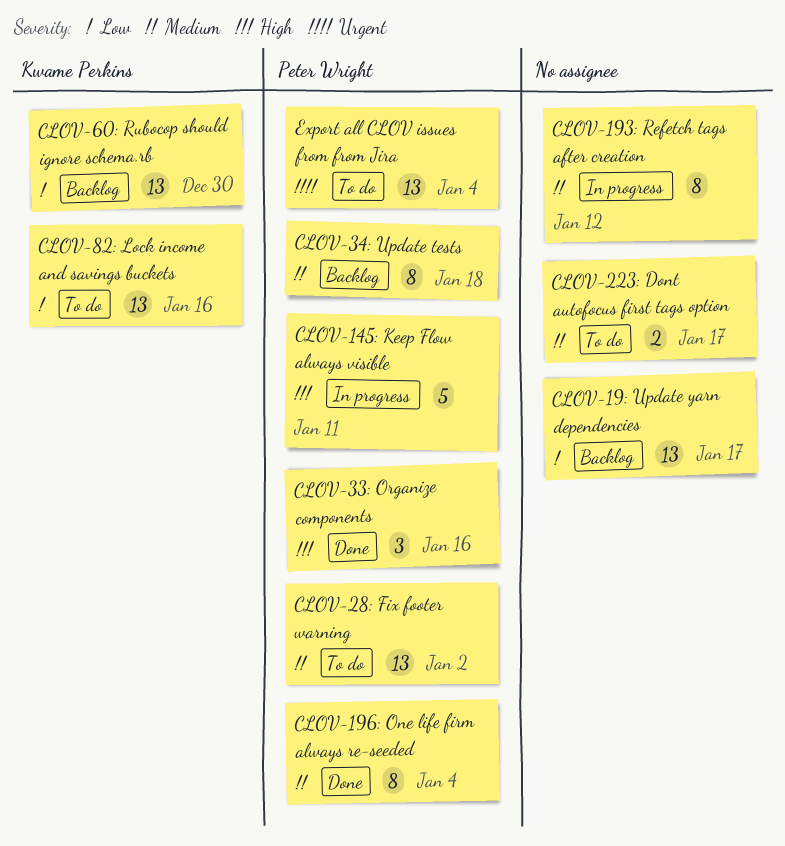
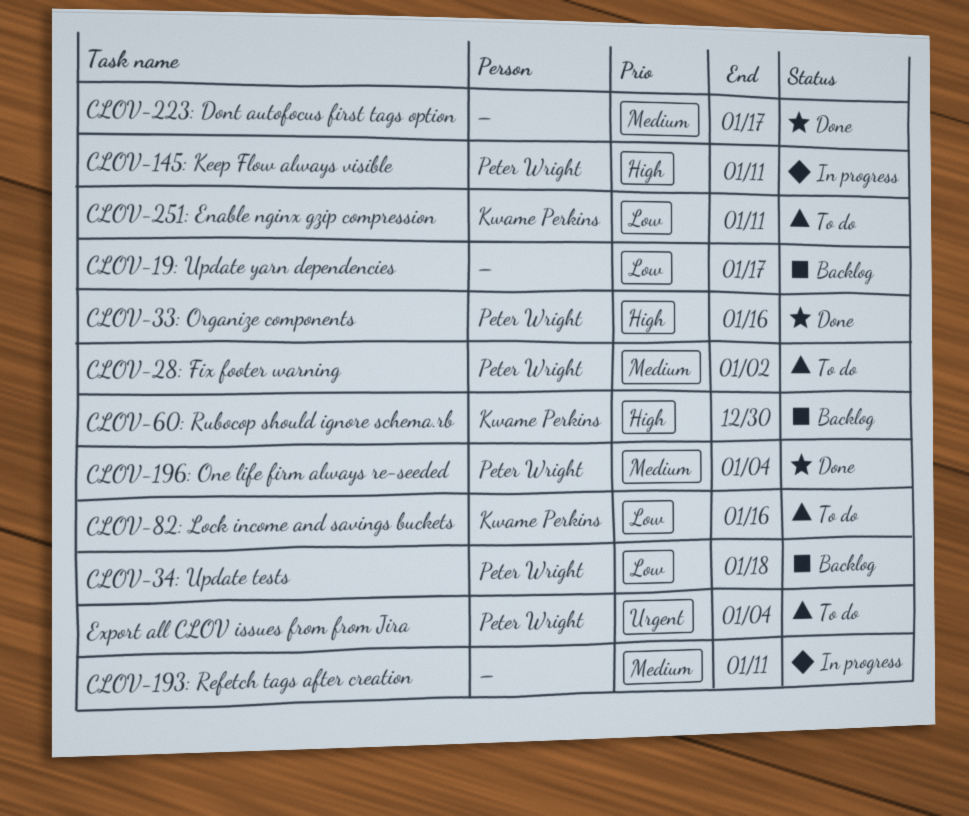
CLOV-193: Refetch tags after creation, due: Jan 12 -> Jan 11
CLOV-223: Dont autofocus first tags option, status: To do -> Done
CLOV-251: Enable nginx gzip compression: none -> present
CLOV-34: Update tests, priority: Medium -> Low
CLOV-60: Rubocop should ignore schema.rb, priority: Low -> High

